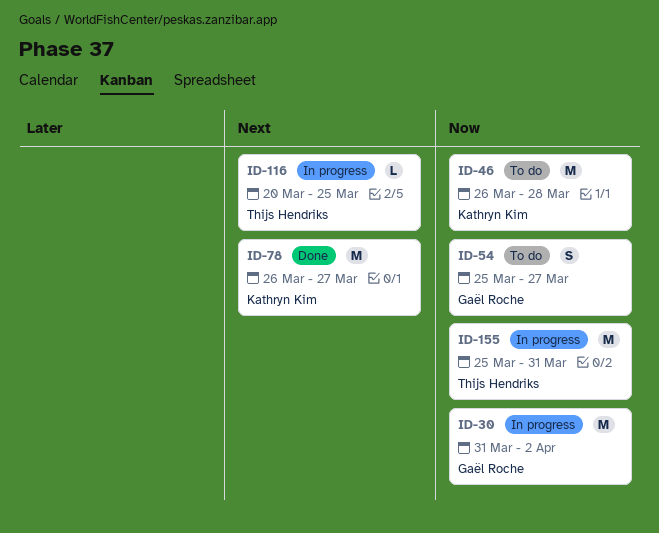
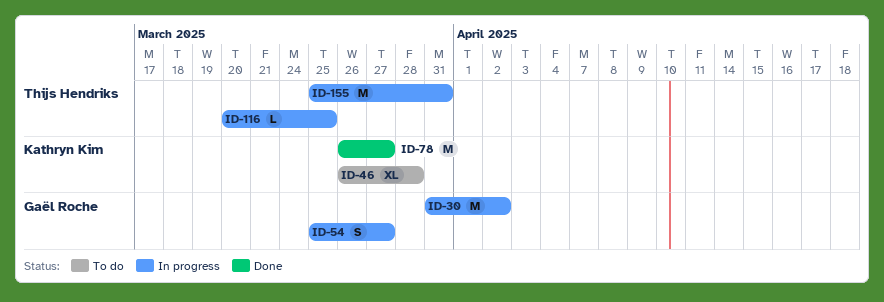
ID-46, estimate: M -> XL
ID-54, status: To do -> In progress

